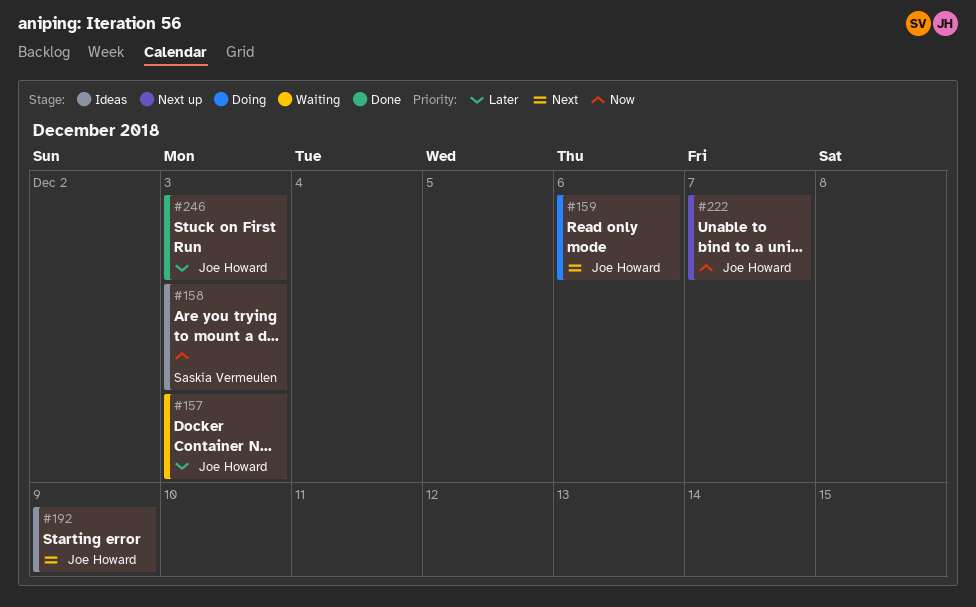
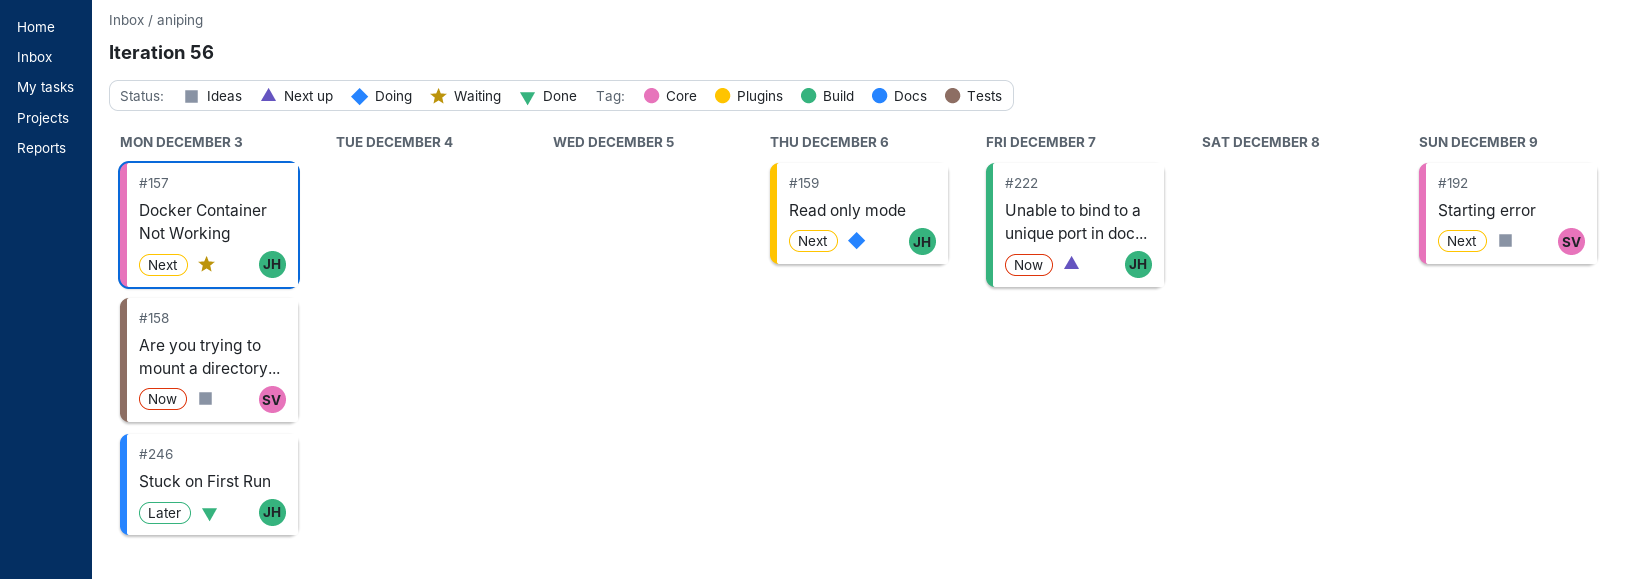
#157, priority: Later -> Next
#192, owner: Joe Howard -> Saskia Vermeulen

